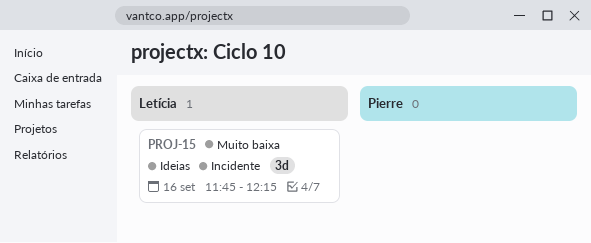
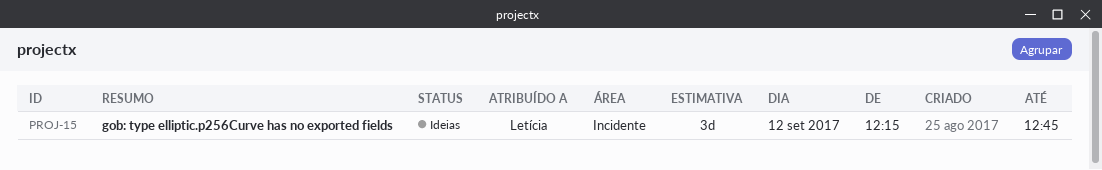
PROJ-15, day: Sep 16 -> Sep 12
PROJ-15, begins: 11:45 -> 12:15
PROJ-15, ends: 12:15 -> 12:45

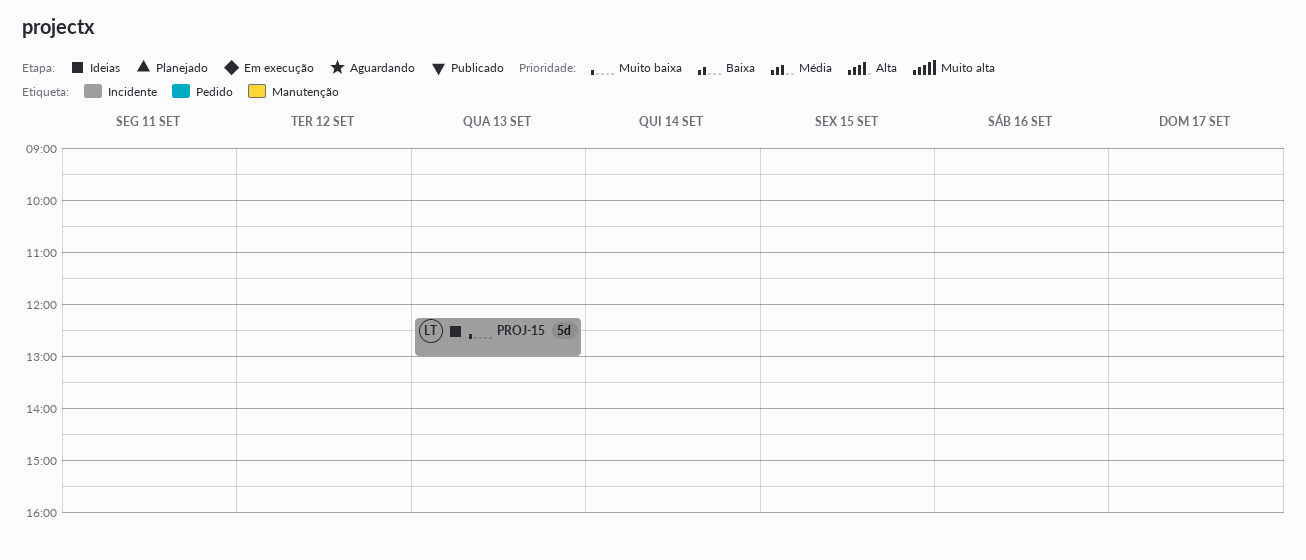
PROJ-15, estimate: 3d -> 5d
PROJ-15, day: Sep 12 -> Sep 13
PROJ-15, ends: 12:45 -> 13:00

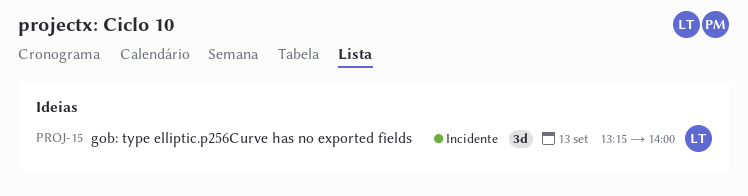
PROJ-15, estimate: 5d -> 3d
PROJ-15, begins: 12:15 -> 13:15
PROJ-15, ends: 13:00 -> 14:00

